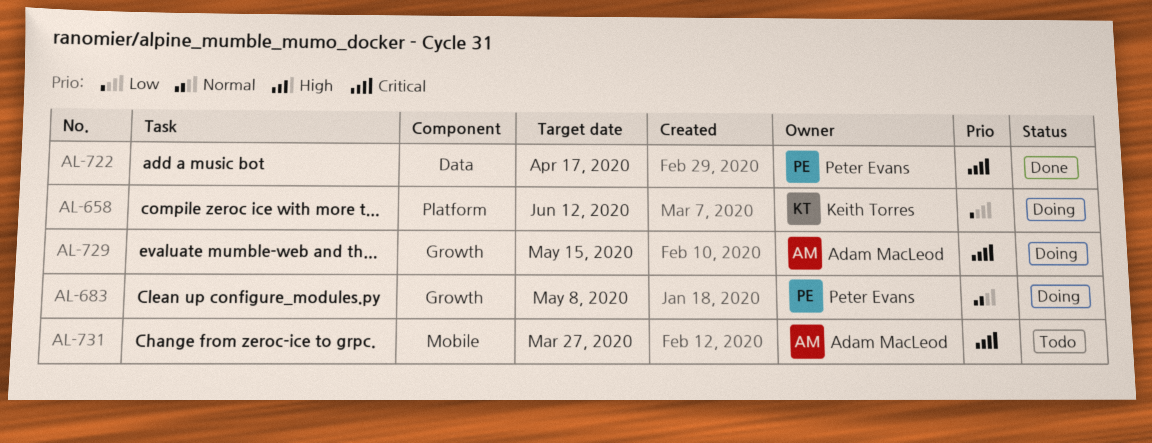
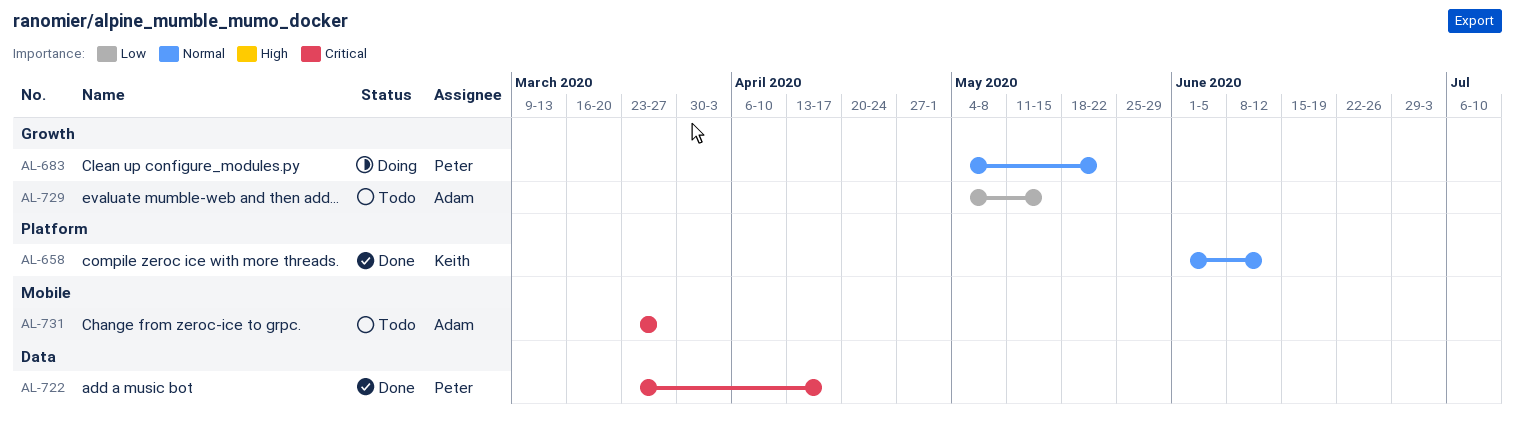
AL-658, status: Doing -> Done
AL-658, priority: Low -> Normal
AL-683, due: May 8 -> May 22
AL-729, status: Doing -> Todo
AL-729, priority: Critical -> Low

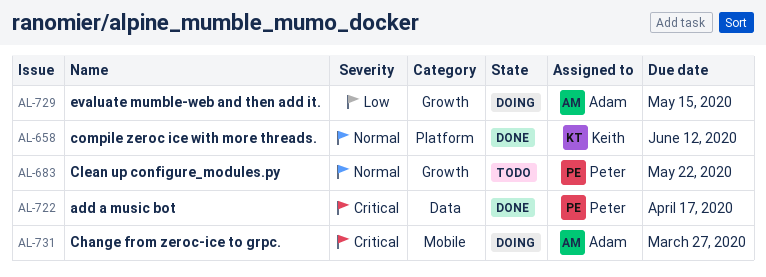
AL-683, status: Doing -> Todo
AL-729, status: Todo -> Doing
AL-731, status: Todo -> Doing

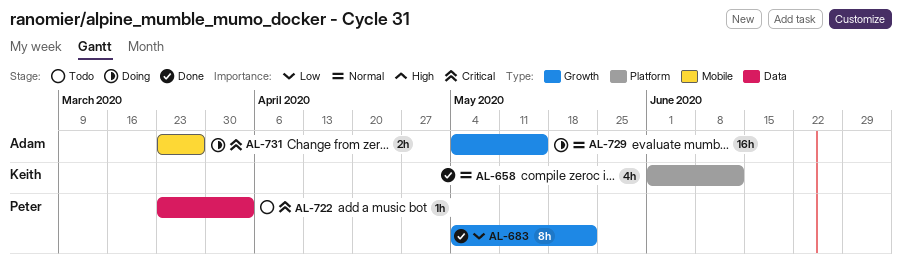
AL-683, status: Todo -> Done
AL-683, priority: Normal -> Low
AL-722, status: Done -> Todo
AL-722, due: Apr 17 -> Apr 3
AL-729, priority: Low -> Normal

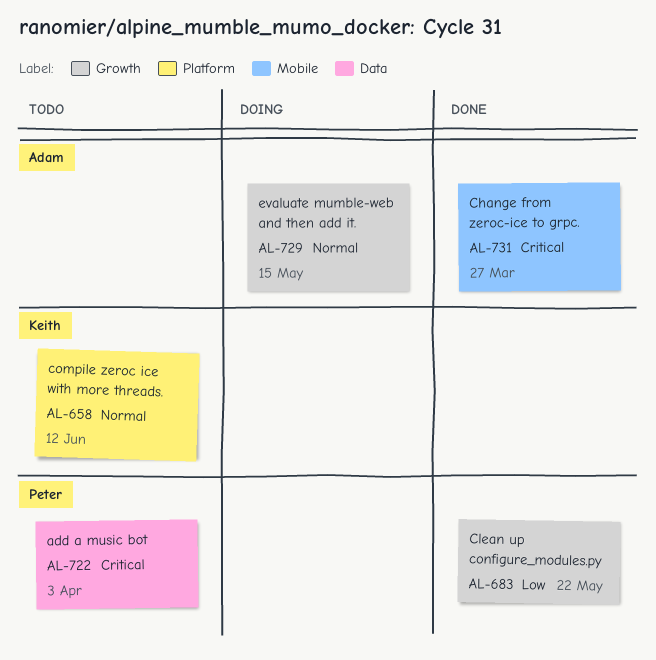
AL-658, status: Done -> Todo
AL-731, status: Doing -> Done

